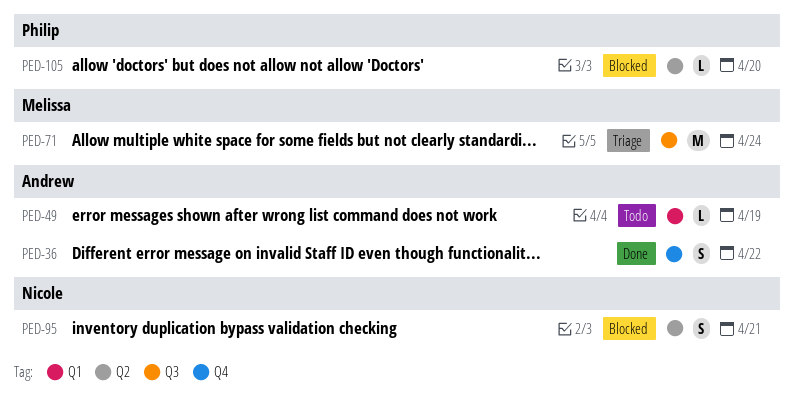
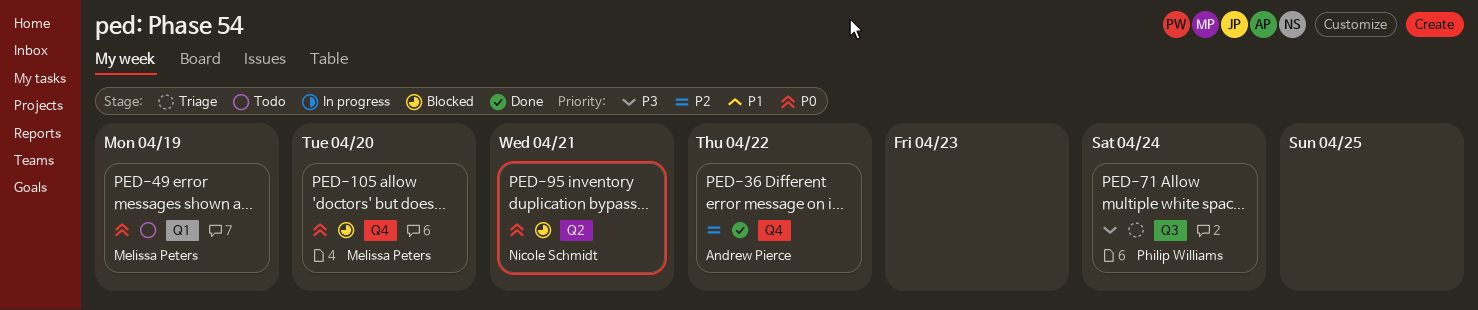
PED-49, owner: Andrew Pierce -> Melissa Peters
PED-71, owner: Melissa Peters -> Philip Williams
PED-105, owner: Philip Williams -> Melissa Peters
PED-105, label: Q2 -> Q4

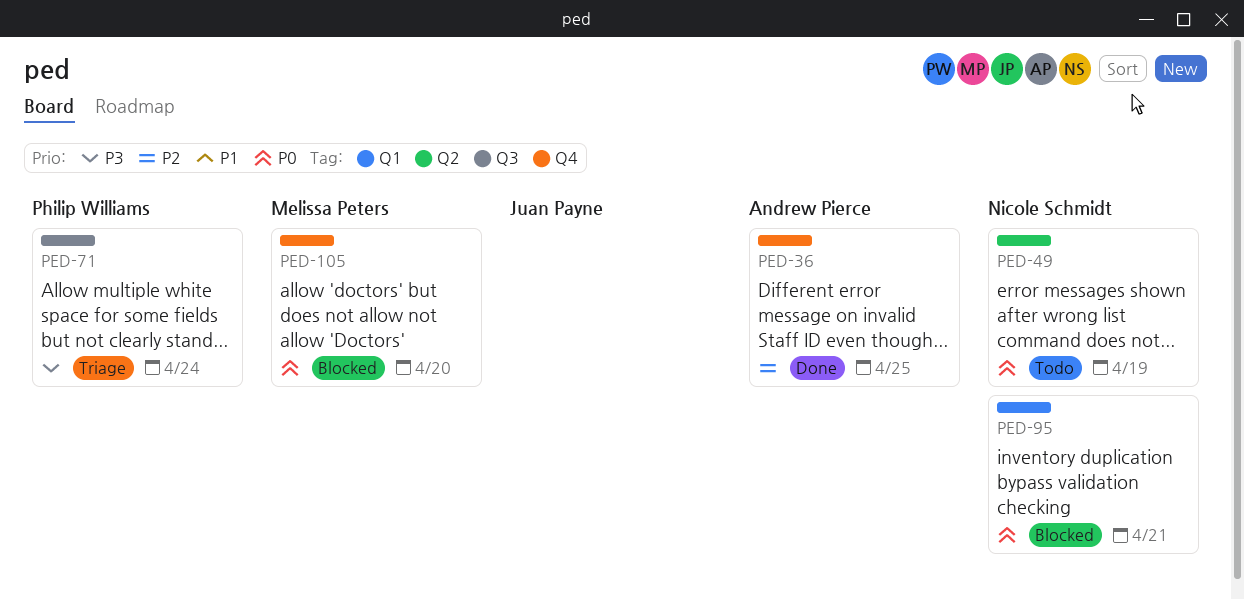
PED-36, due: Apr 22 -> Apr 25
PED-49, owner: Melissa Peters -> Nicole Schmidt
PED-49, label: Q1 -> Q2
PED-95, label: Q2 -> Q1

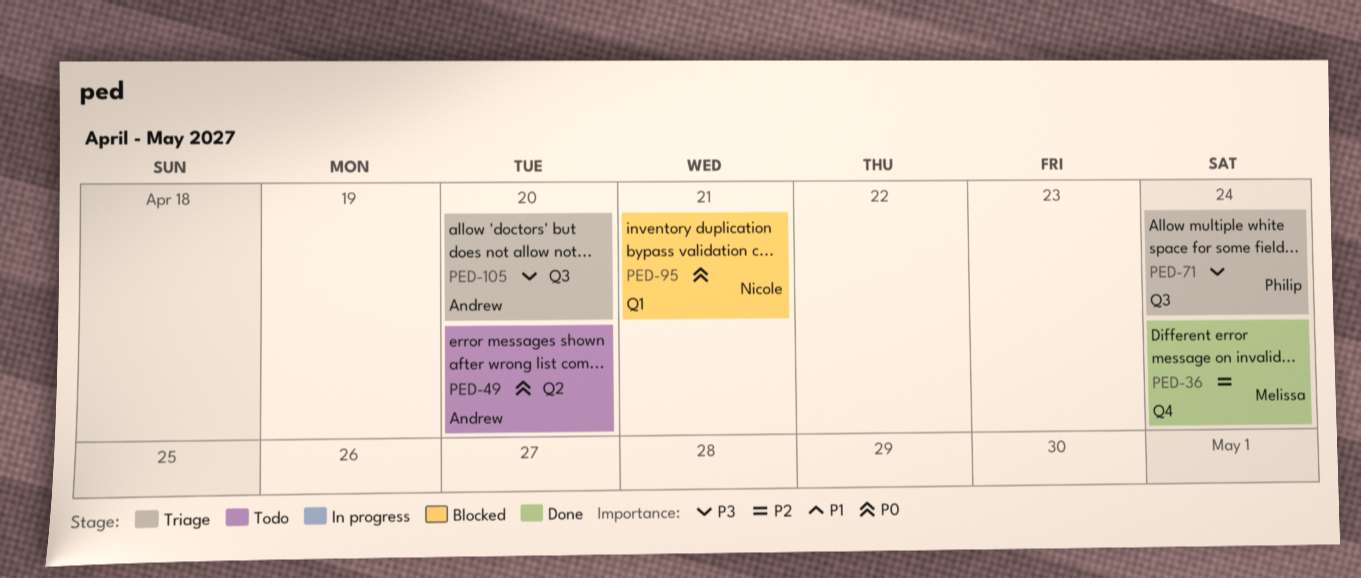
PED-36, owner: Andrew Pierce -> Melissa Peters
PED-36, due: Apr 25 -> Apr 24
PED-49, owner: Nicole Schmidt -> Andrew Pierce
PED-49, due: Apr 19 -> Apr 20
PED-105, status: Blocked -> Triage
PED-105, owner: Melissa Peters -> Andrew Pierce
PED-105, priority: P0 -> P3
PED-105, label: Q4 -> Q3

